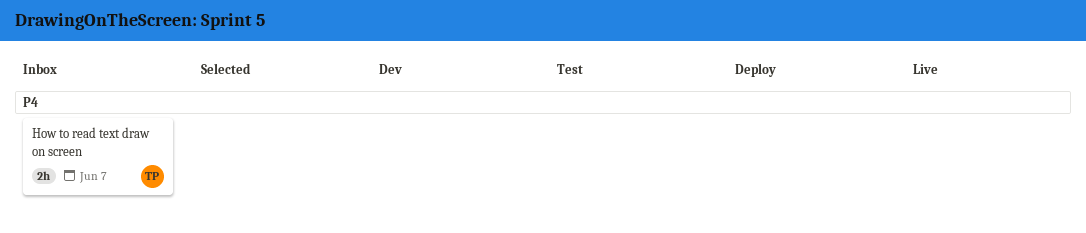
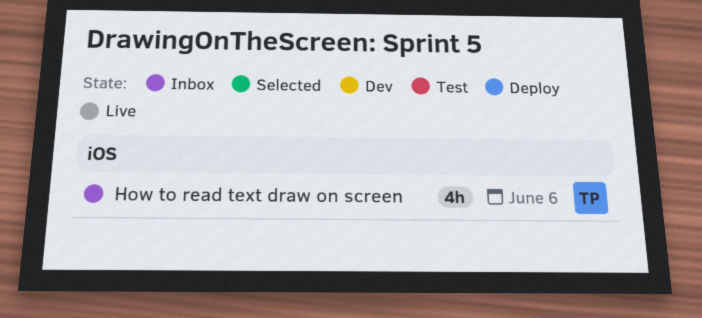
How to read text draw on screen, estimate: 2h -> 4h
How to read text draw on screen, due: Jun 7 -> Jun 6

